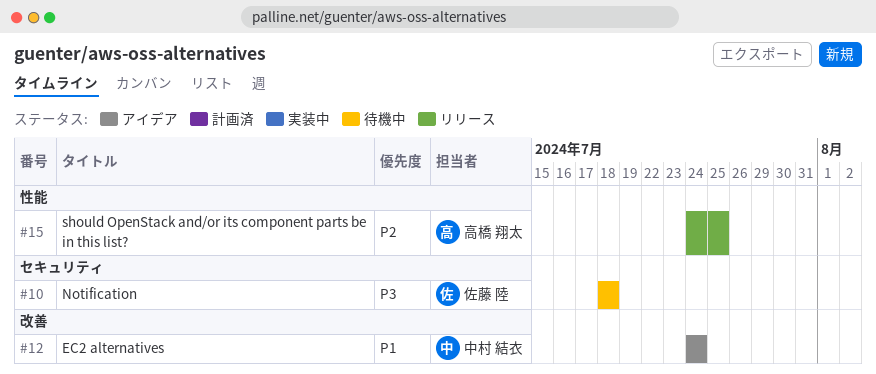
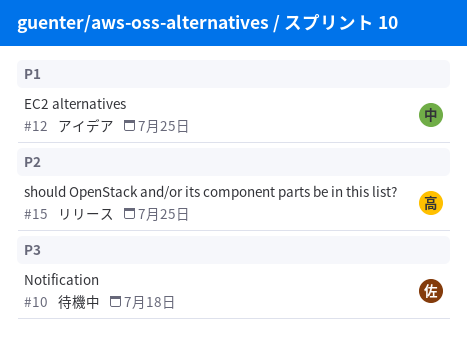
#12, due: Jul 24 -> Jul 25

